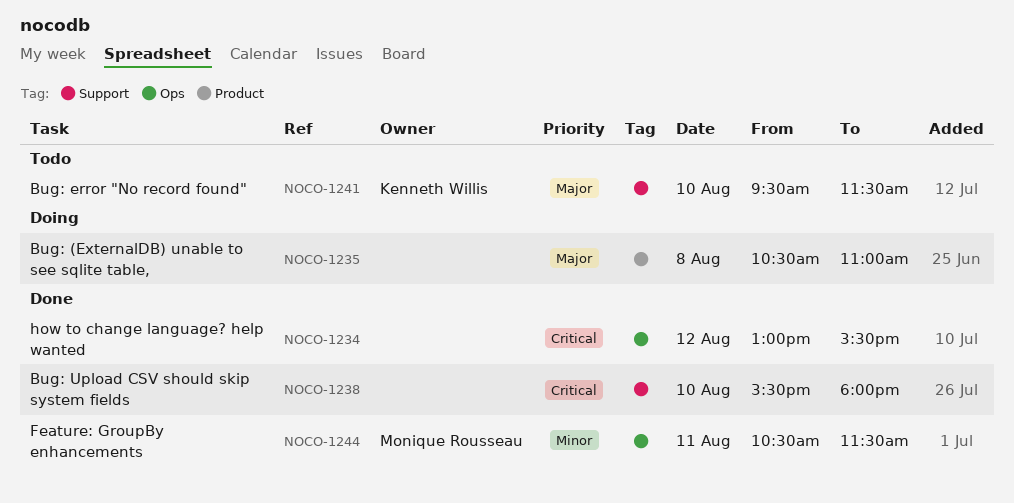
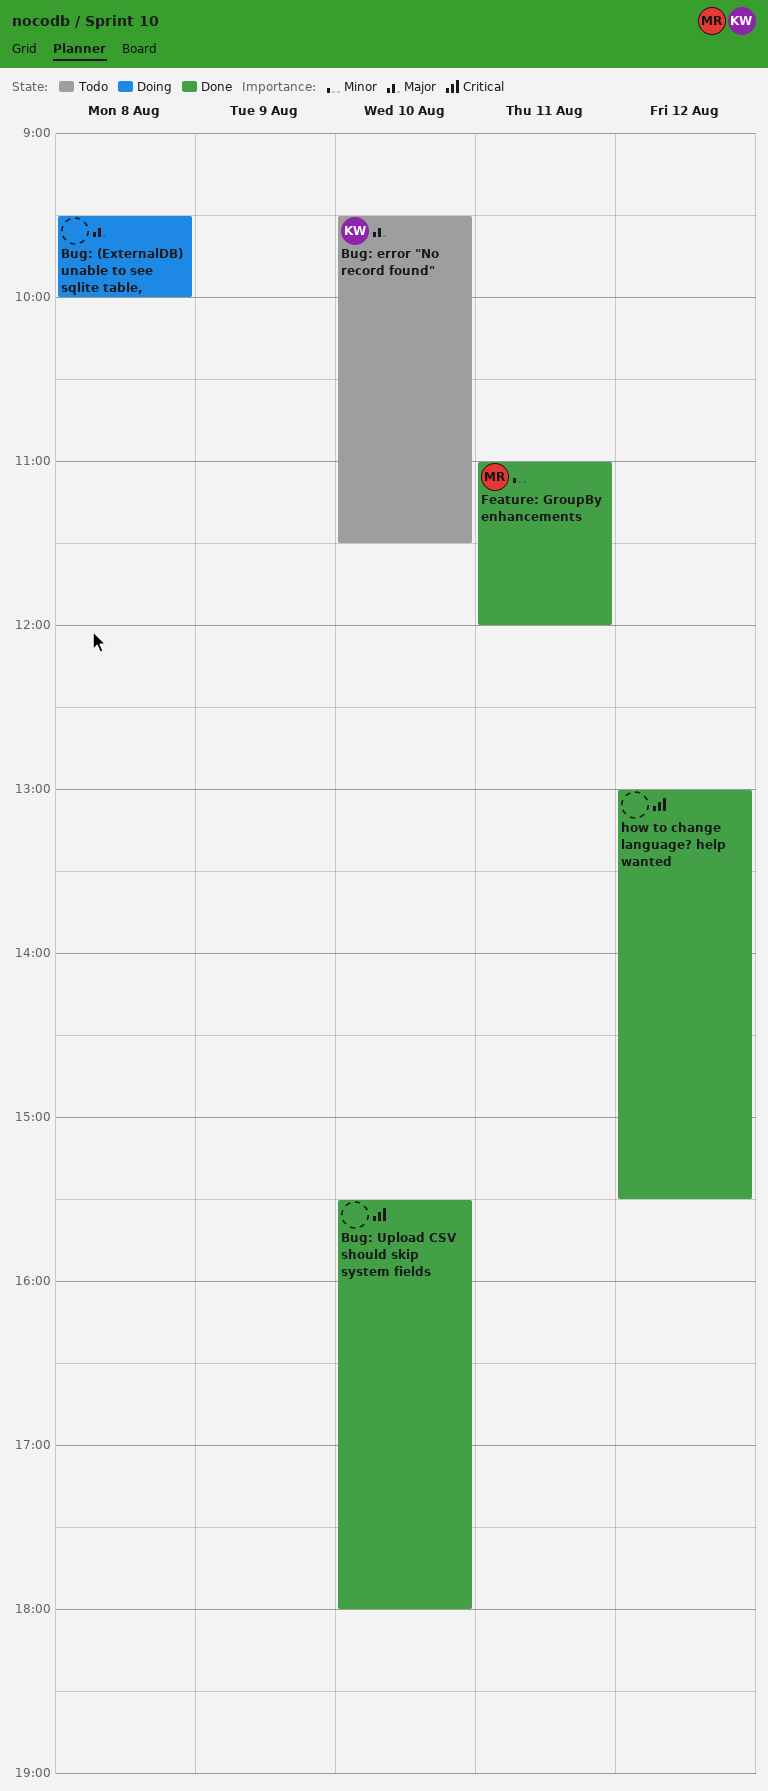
Bug: (ExternalDB) unable to see sqlite table,, begins: 10:30 -> 09:30
Bug: (ExternalDB) unable to see sqlite table,, ends: 11:00 -> 10:00
Feature: GroupBy enhancements, begins: 10:30 -> 11:00
Feature: GroupBy enhancements, ends: 11:30 -> 12:00

